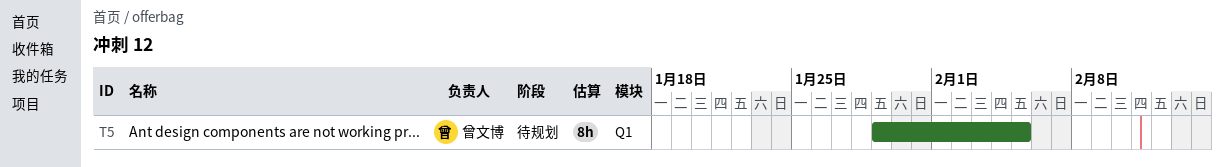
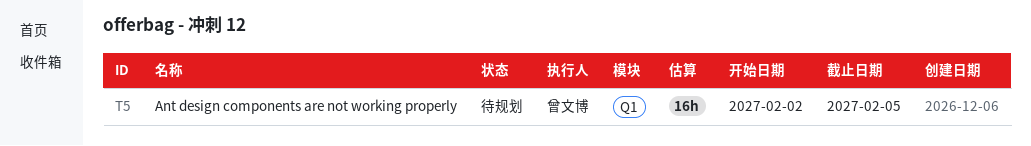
T5, estimate: 8h -> 16h
T5, start: Jan 29 -> Feb 2

